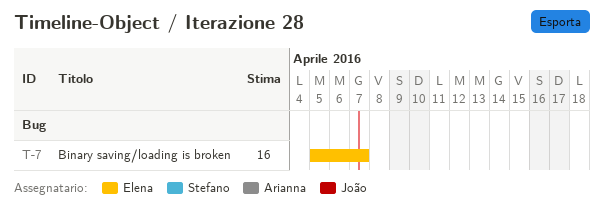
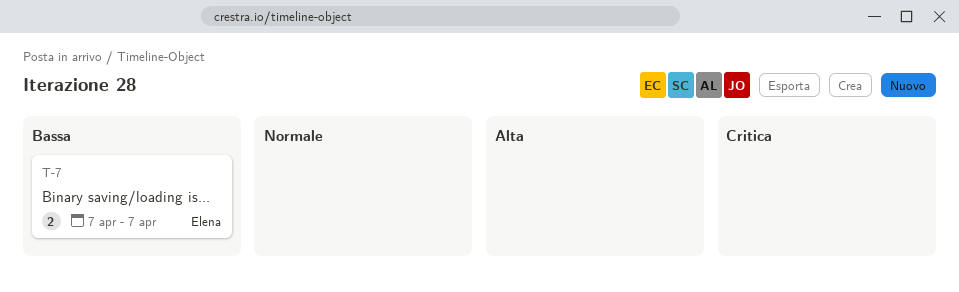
T-7, estimate: 16 -> 2
T-7, start: Apr 5 -> Apr 7

